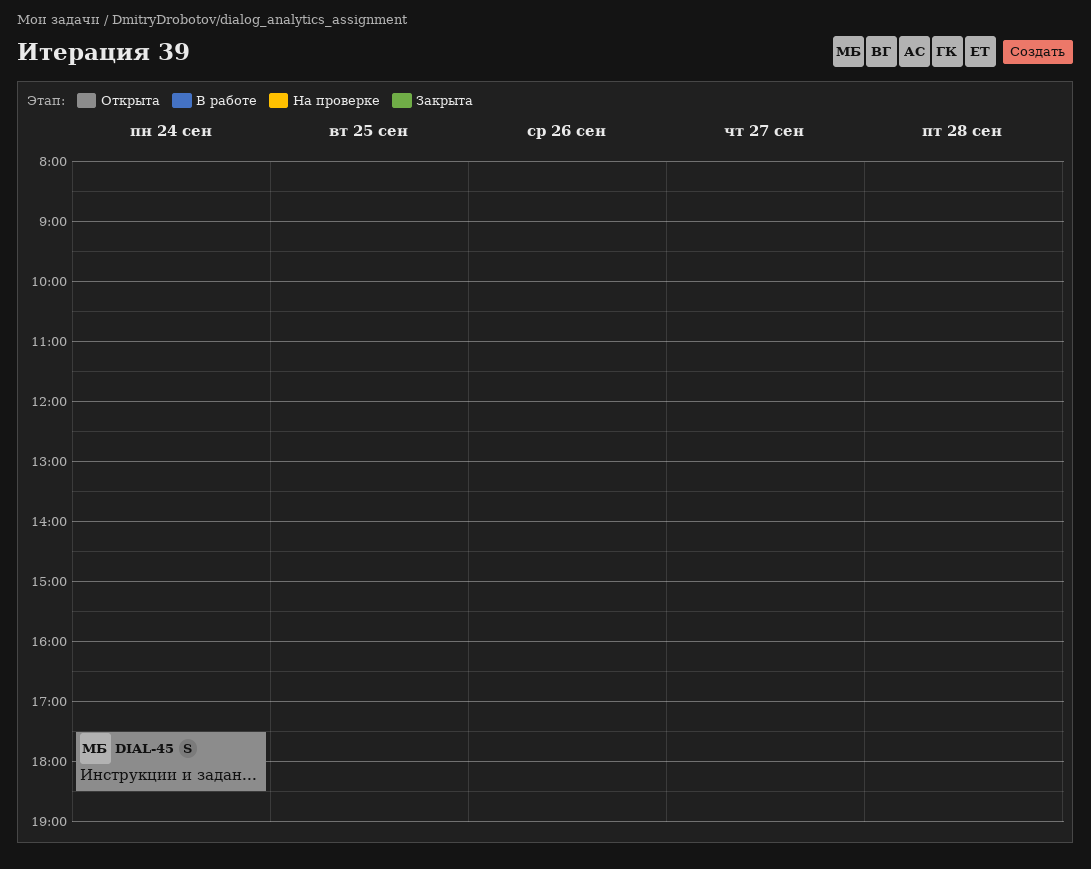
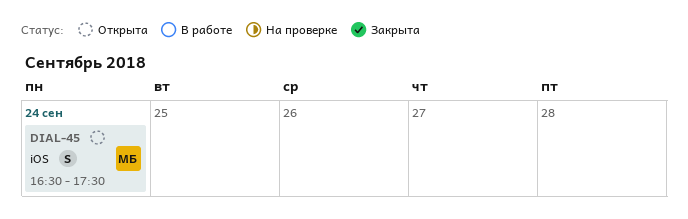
DIAL-45, begins: 17:30 -> 16:30
DIAL-45, ends: 18:30 -> 17:30

